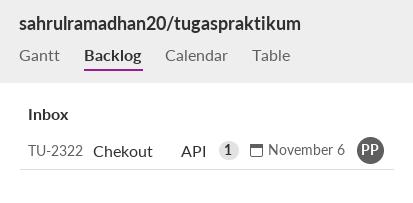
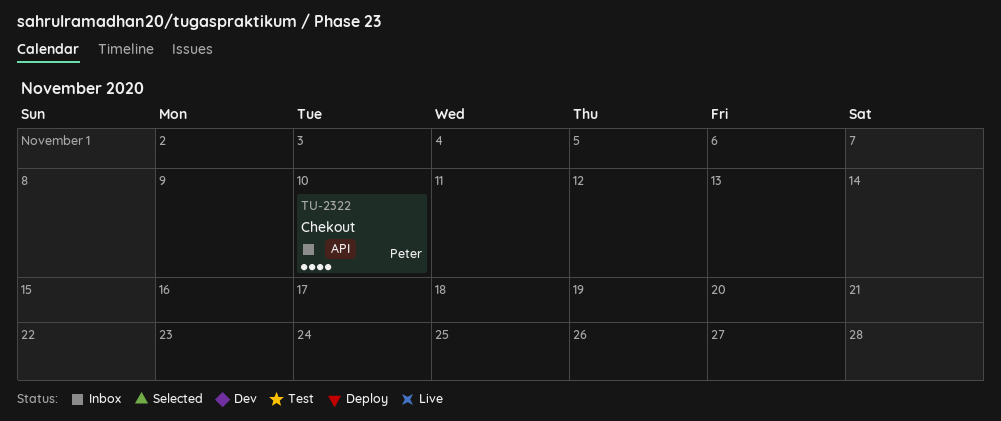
TU-2322, estimate: 1 -> 4
TU-2322, due: Nov 6 -> Nov 10

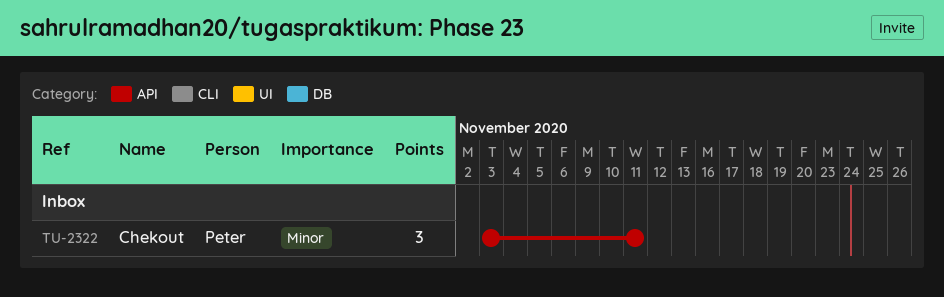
TU-2322, estimate: 4 -> 3
TU-2322, due: Nov 10 -> Nov 11

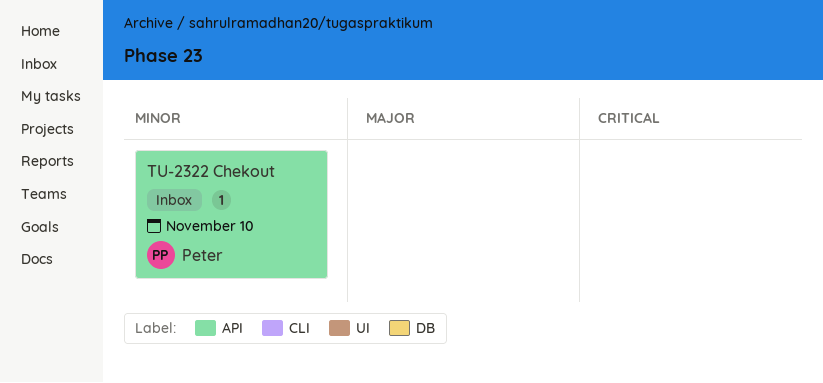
TU-2322, estimate: 3 -> 1
TU-2322, due: Nov 11 -> Nov 10

